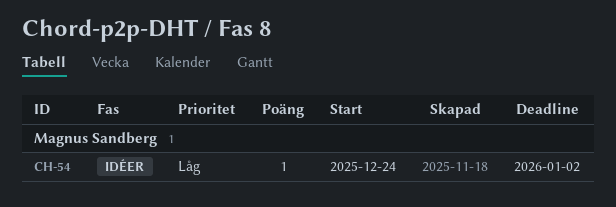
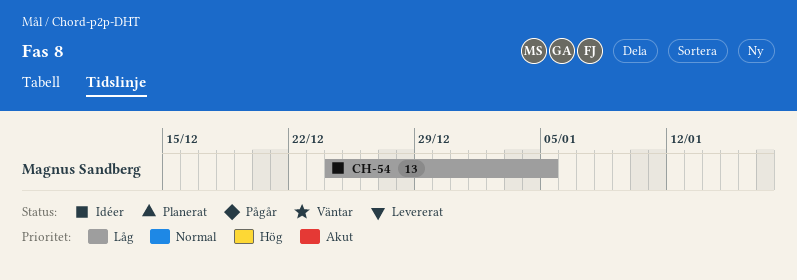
CH-54, estimate: 1 -> 13
CH-54, due: Jan 2 -> Jan 5

